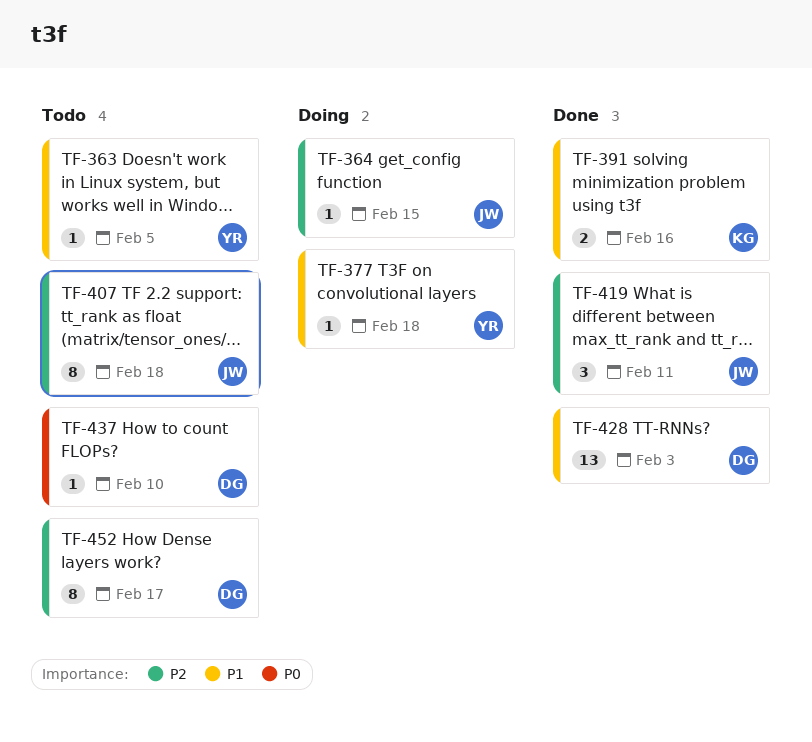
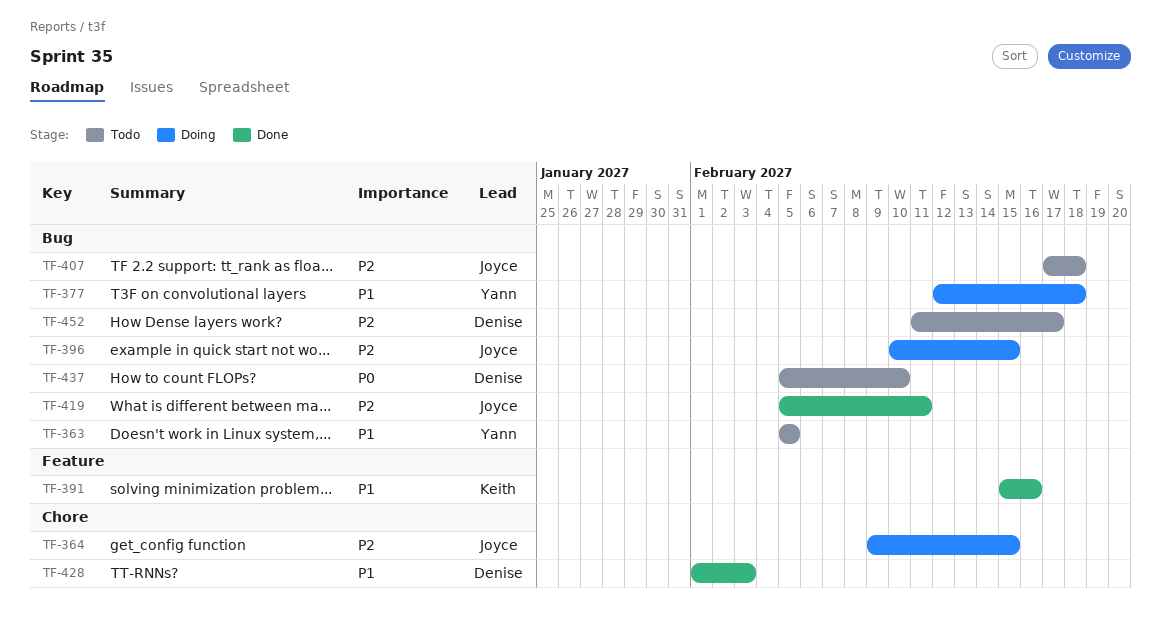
TF-396: none -> present

